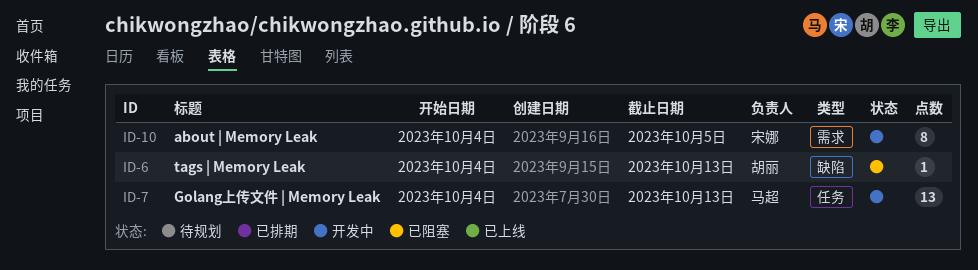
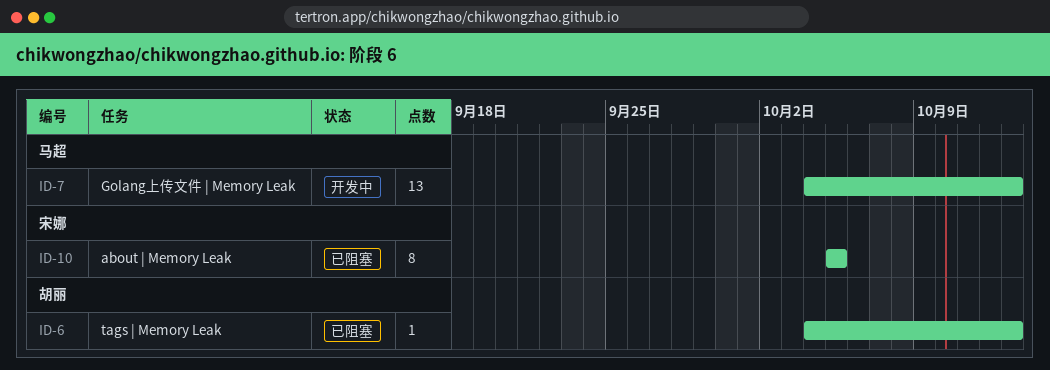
ID-10, status: 开发中 -> 已阻塞
ID-10, start: Oct 4 -> Oct 5

